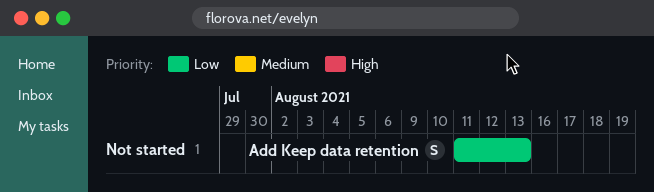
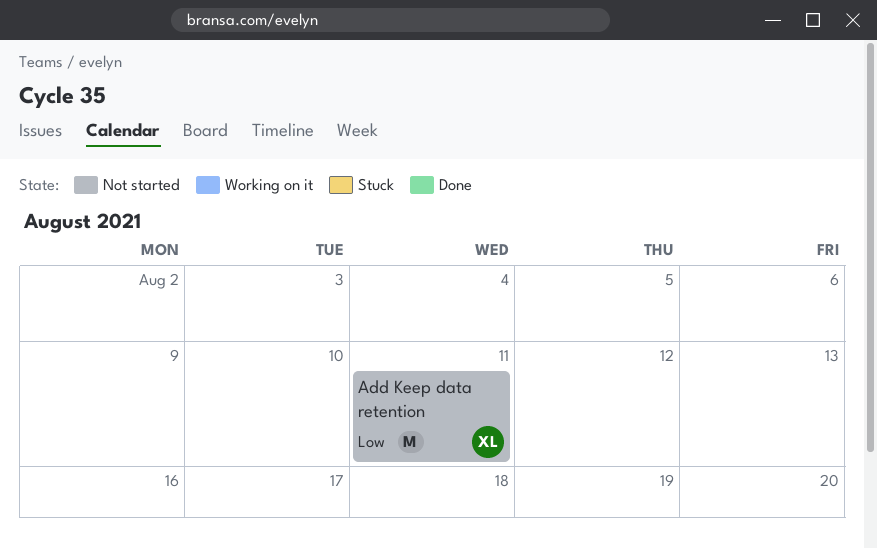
Add Keep data retention, estimate: S -> M
Add Keep data retention, due: Aug 13 -> Aug 11

